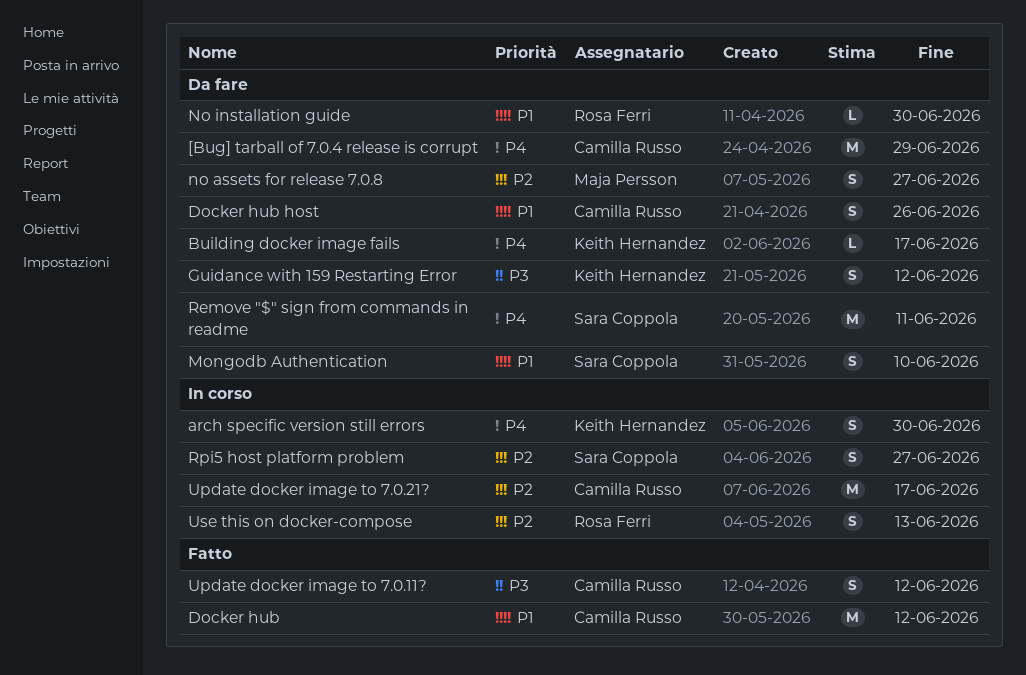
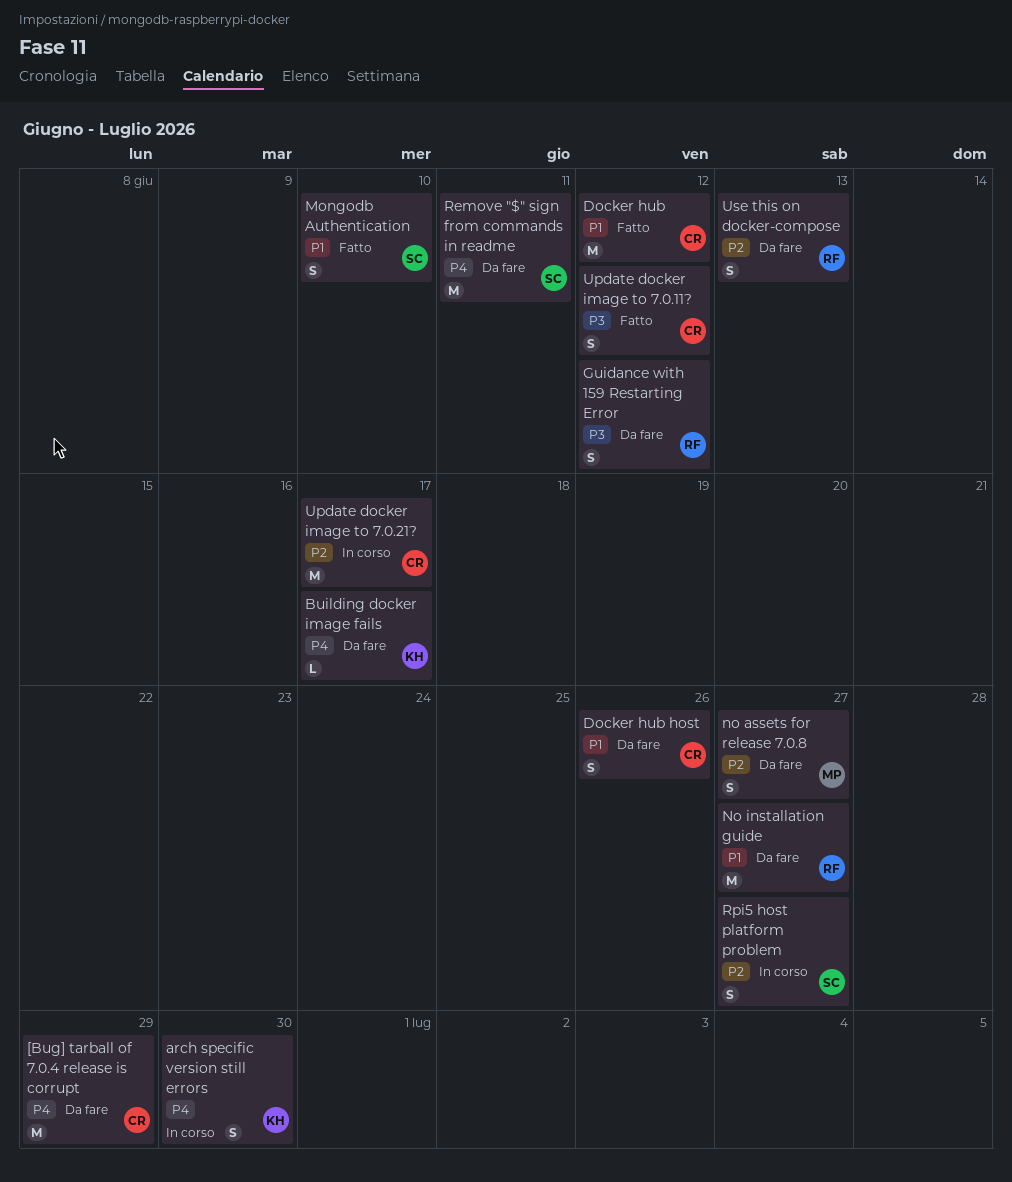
Guidance with 159 Restarting Error, owner: Keith Hernandez -> Rosa Ferri
Mongodb Authentication, status: Da fare -> Fatto
No installation guide, estimate: L -> M
No installation guide, due: Jun 30 -> Jun 27
Use this on docker-compose, status: In corso -> Da fare

